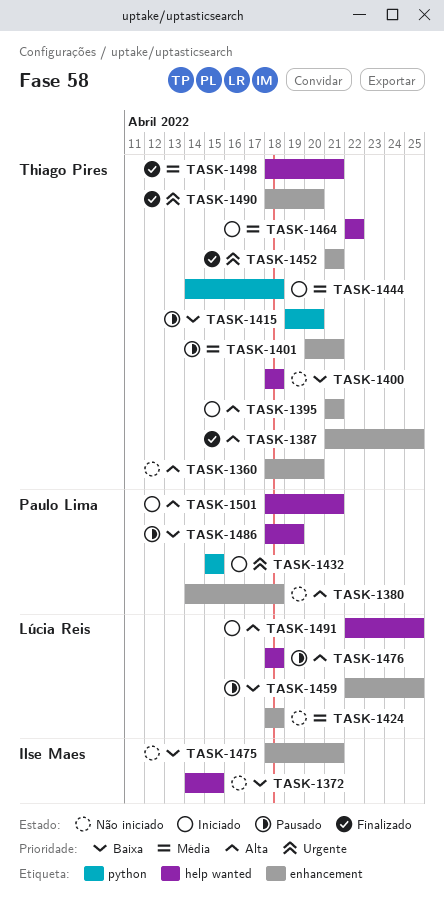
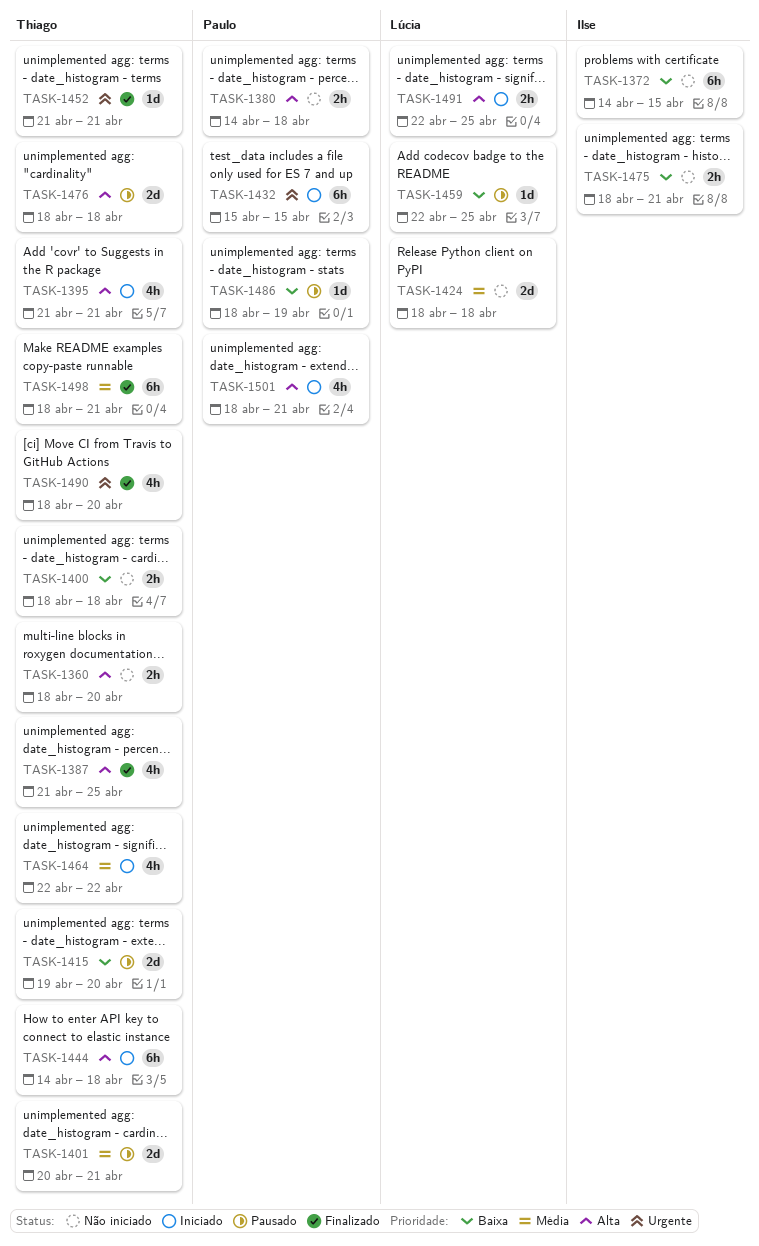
TASK-1444, priority: Média -> Alta
TASK-1476, owner: Lúcia Reis -> Thiago Pires

